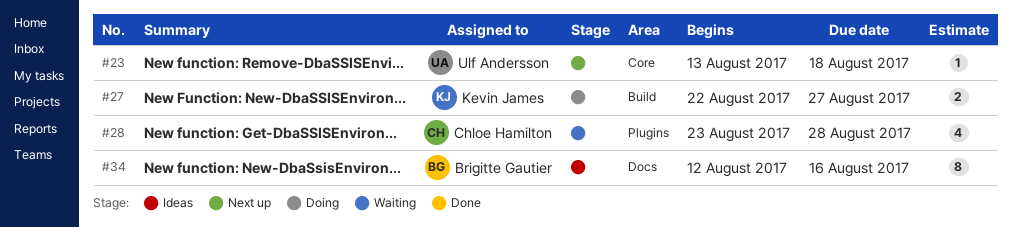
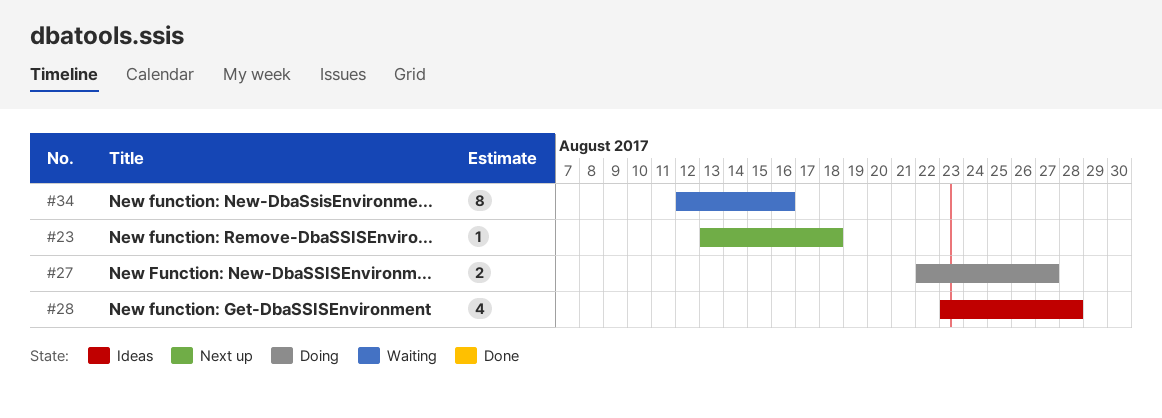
#28, status: Waiting -> Ideas
#34, status: Ideas -> Waiting

